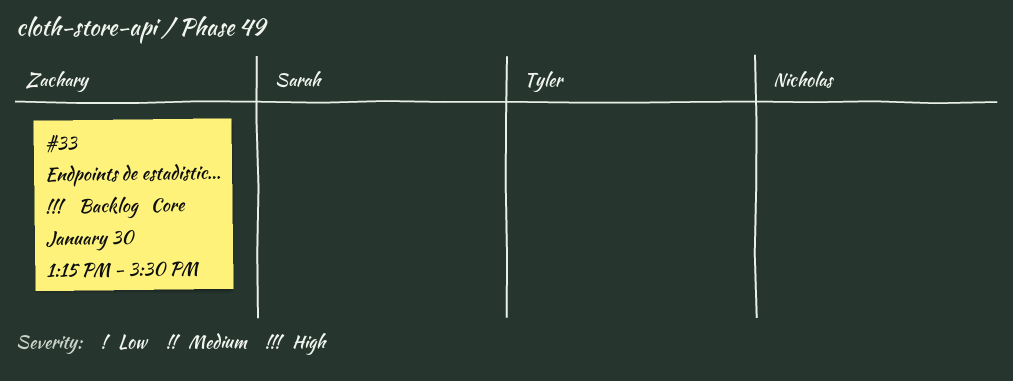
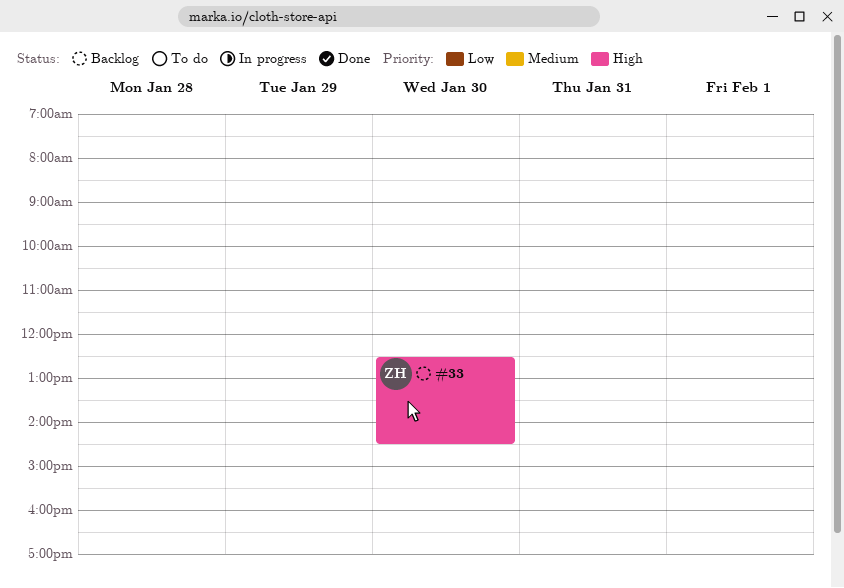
#33, begins: 13:15 -> 12:30
#33, ends: 15:30 -> 14:30

